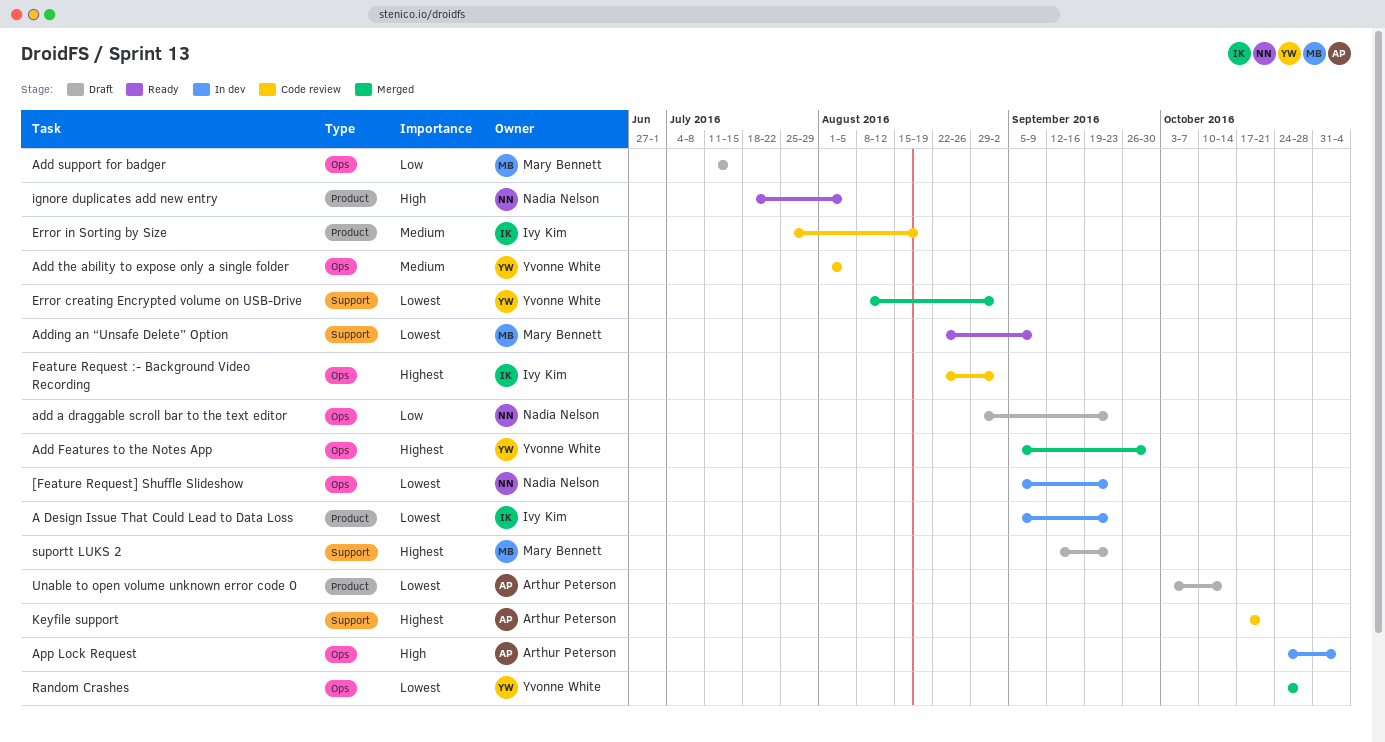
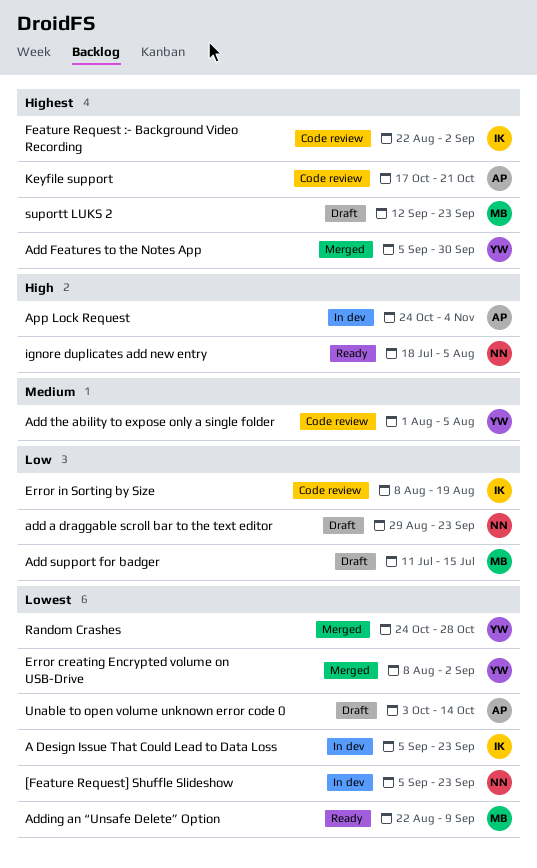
Error in Sorting by Size, priority: Medium -> Low
Error in Sorting by Size, start: Jul 25 -> Aug 8

